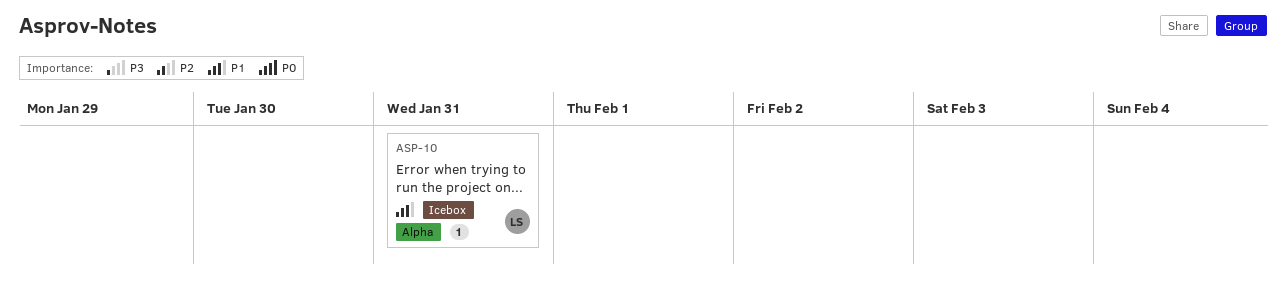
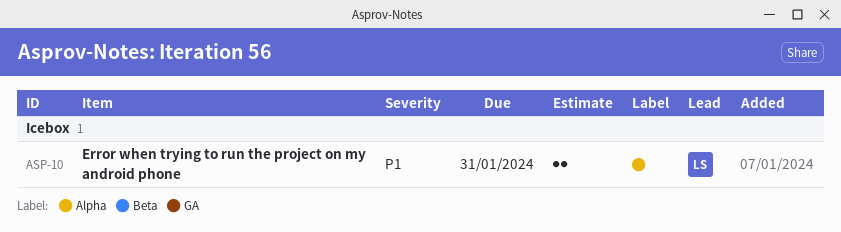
ASP-10, estimate: 1 -> 2

